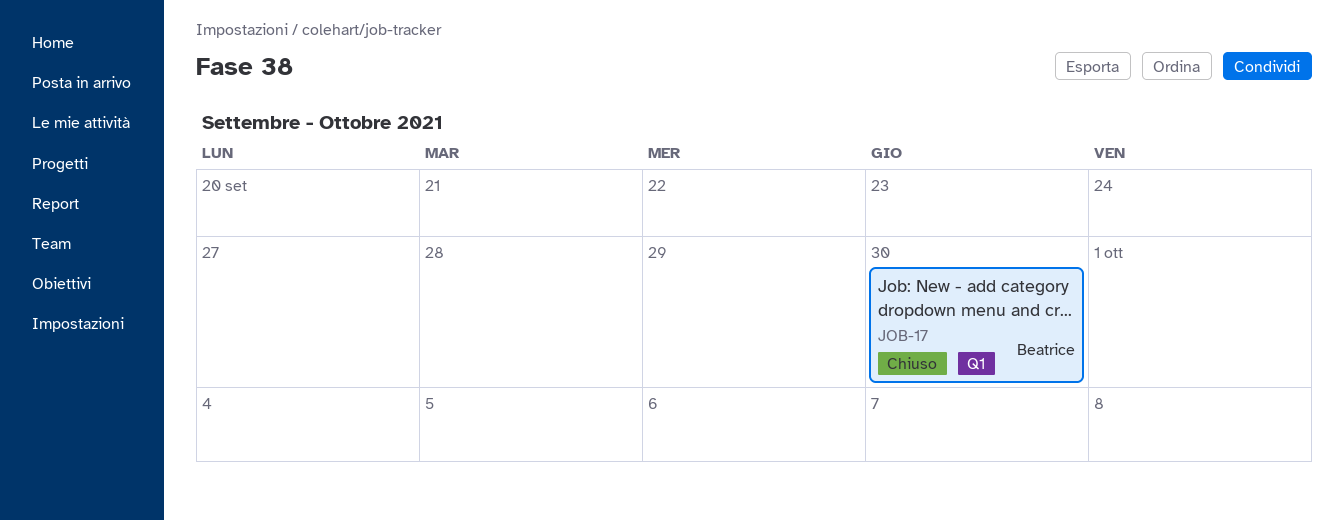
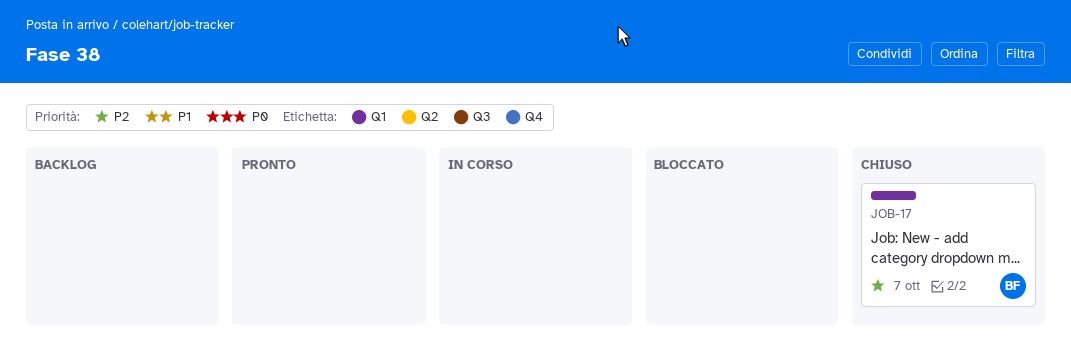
JOB-17, due: Sep 30 -> Oct 7

